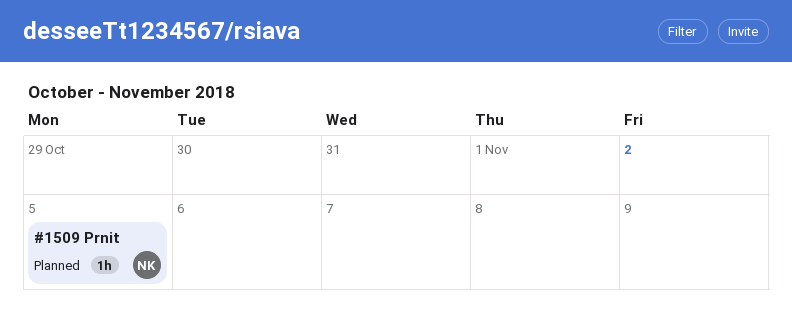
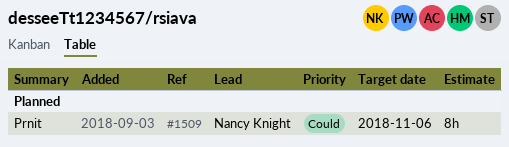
#1509, estimate: 1h -> 8h
#1509, due: Nov 5 -> Nov 6

